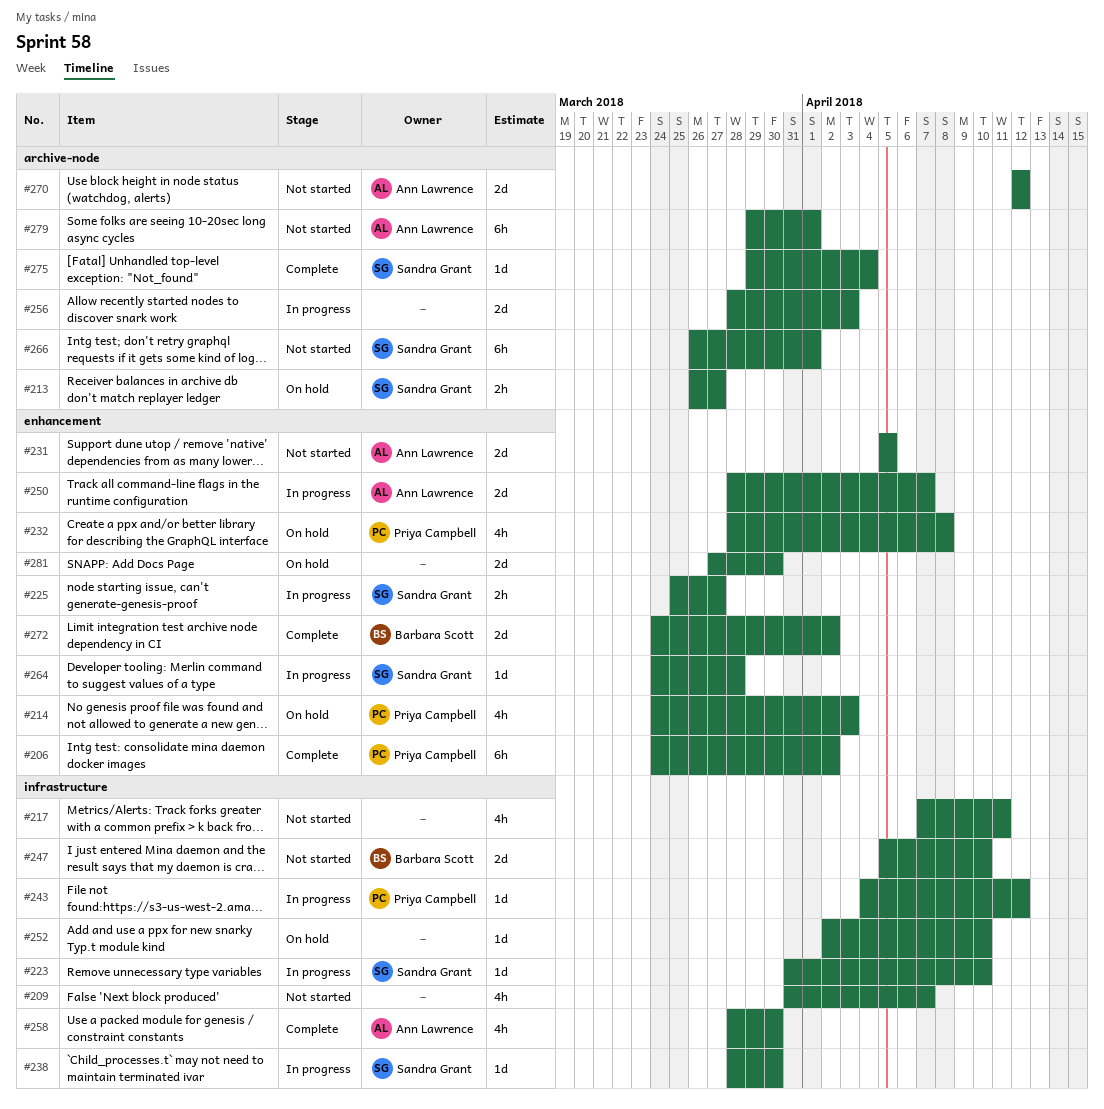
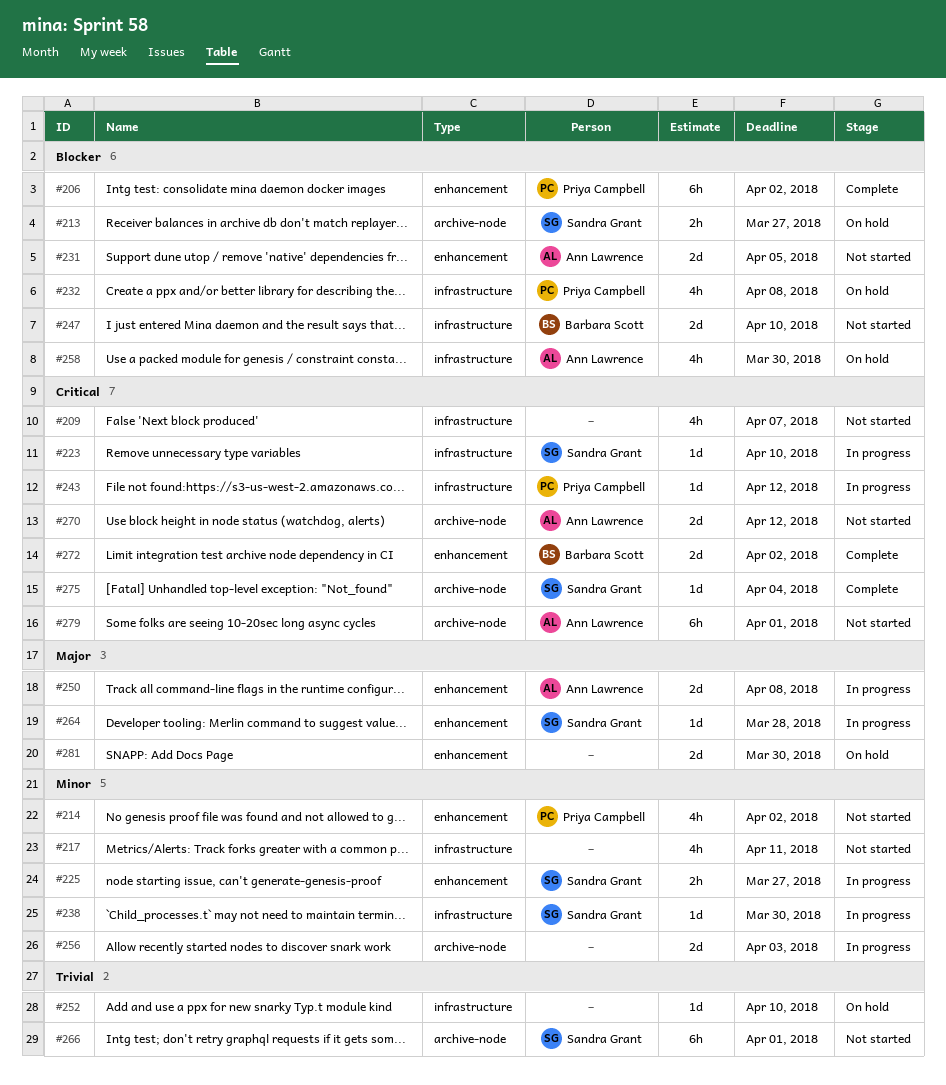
#214, status: On hold -> Not started
#214, due: Apr 3 -> Apr 2
#232, label: enhancement -> infrastructure
#250, due: Apr 7 -> Apr 8
#258, status: Complete -> On hold

